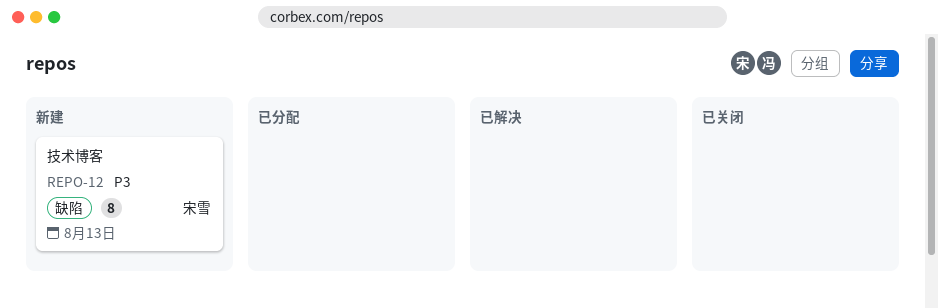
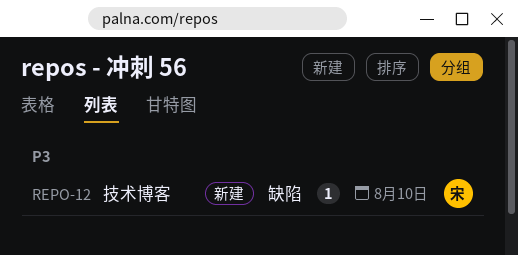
REPO-12, estimate: 8 -> 1
REPO-12, due: Aug 13 -> Aug 10

